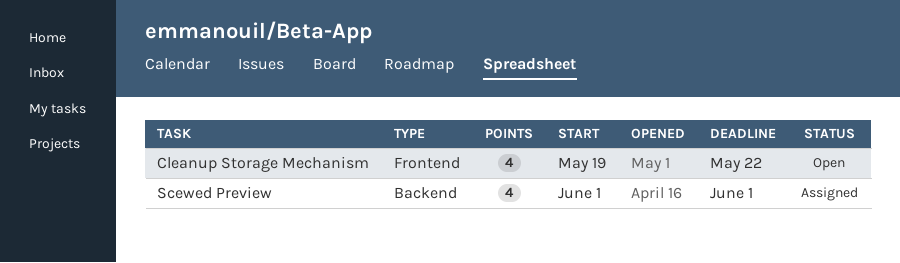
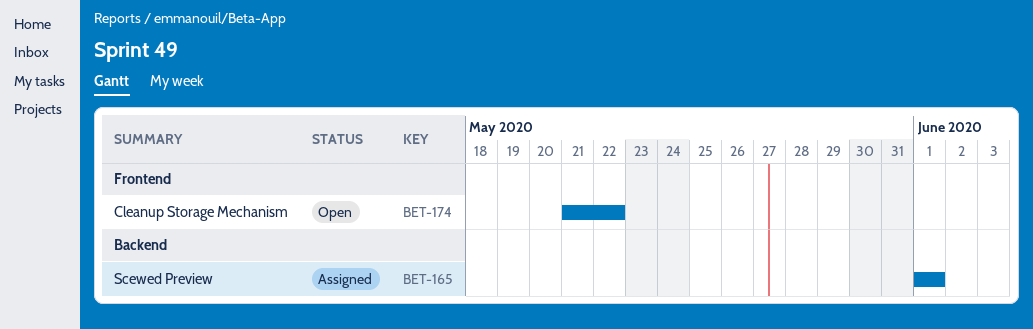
Cleanup Storage Mechanism, start: May 19 -> May 21

